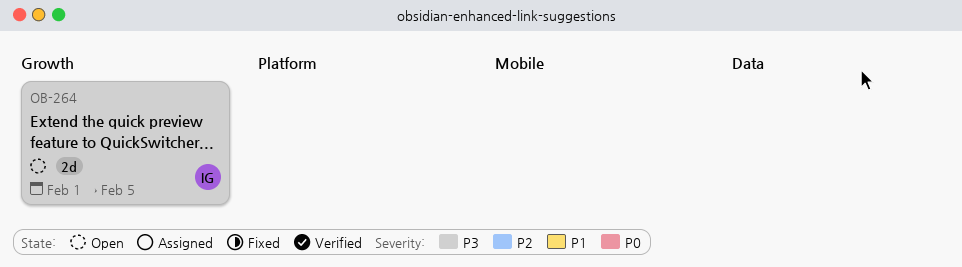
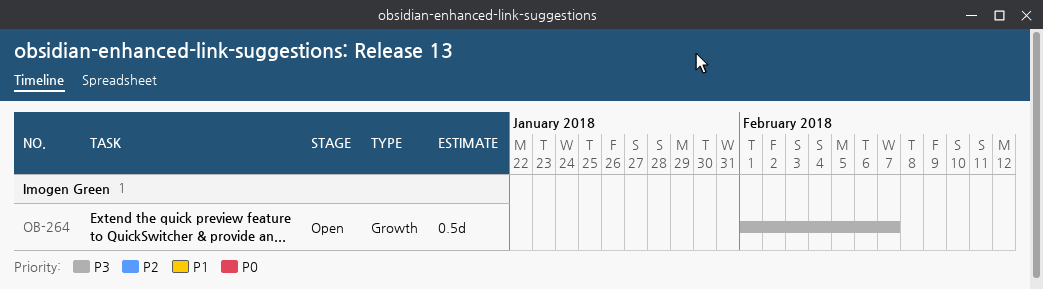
OB-264, estimate: 2d -> 0.5d
OB-264, due: Feb 5 -> Feb 7

